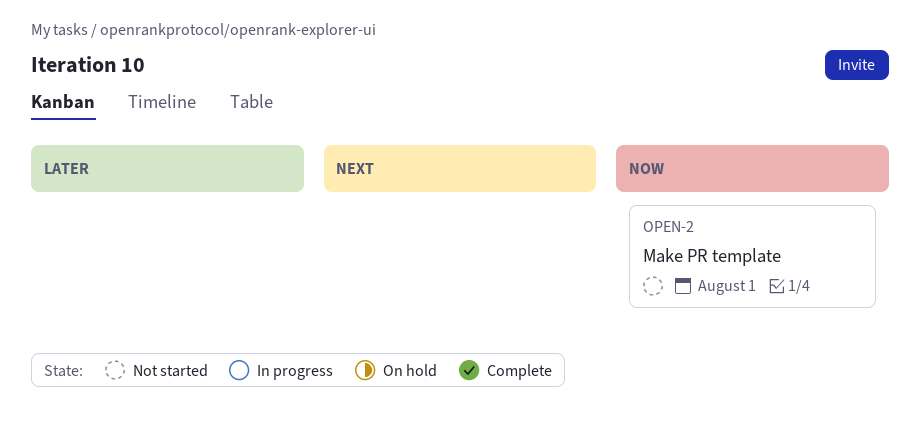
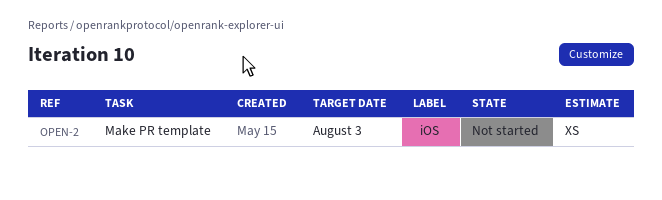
OPEN-2, due: Aug 1 -> Aug 3

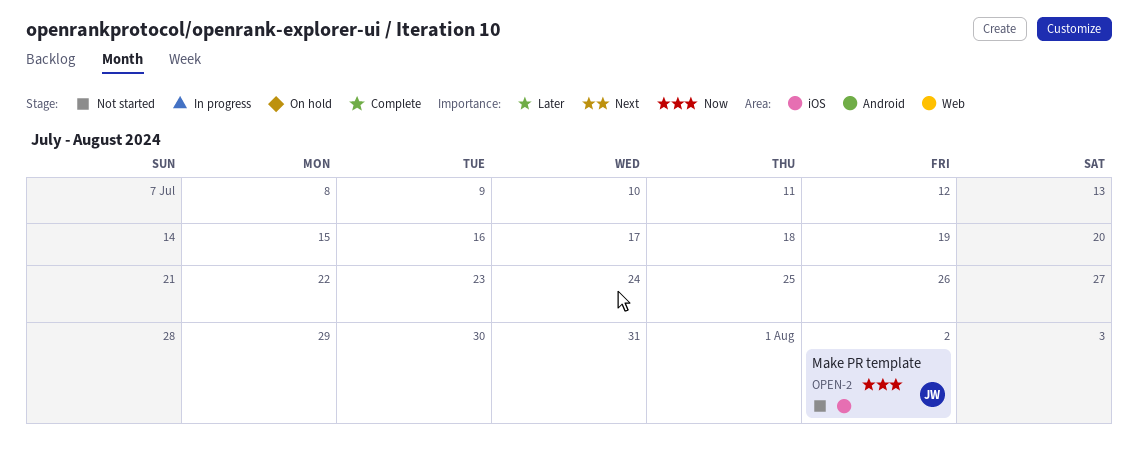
OPEN-2, due: Aug 3 -> Aug 2

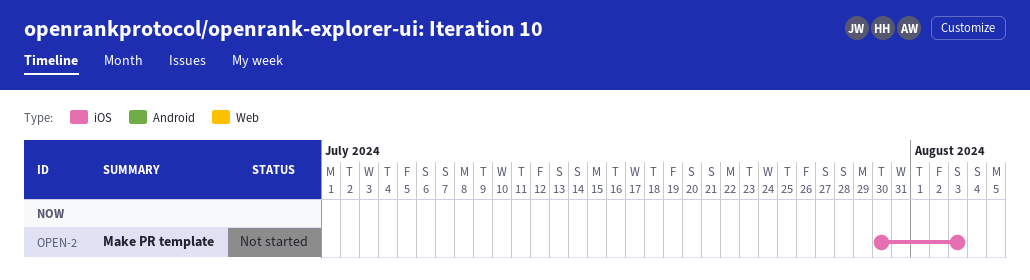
OPEN-2, due: Aug 2 -> Aug 3

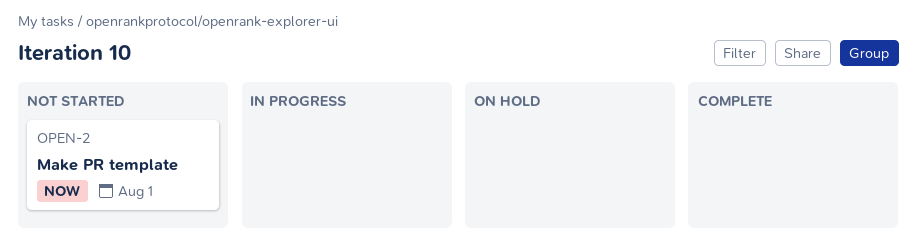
OPEN-2, due: Aug 3 -> Aug 1

